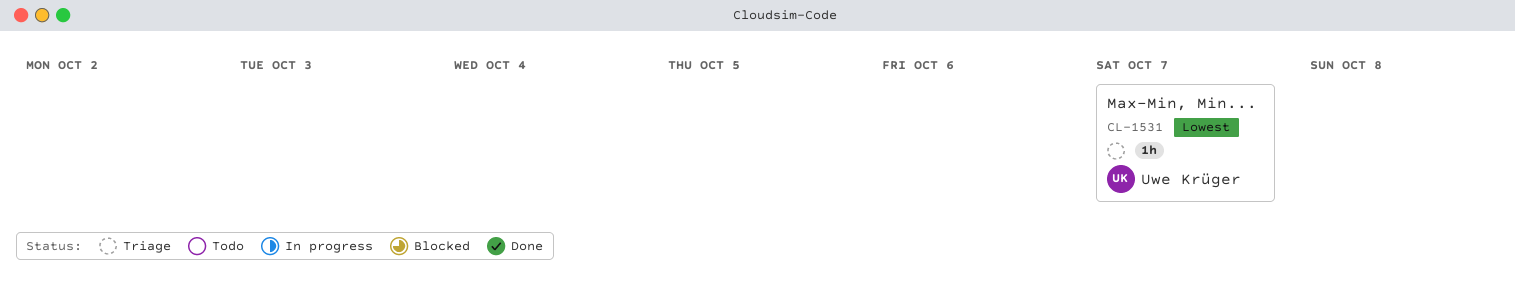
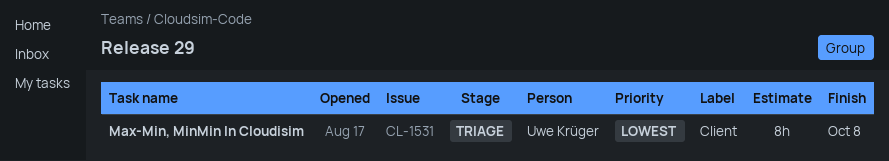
CL-1531, estimate: 1h -> 8h
CL-1531, due: Oct 7 -> Oct 8

